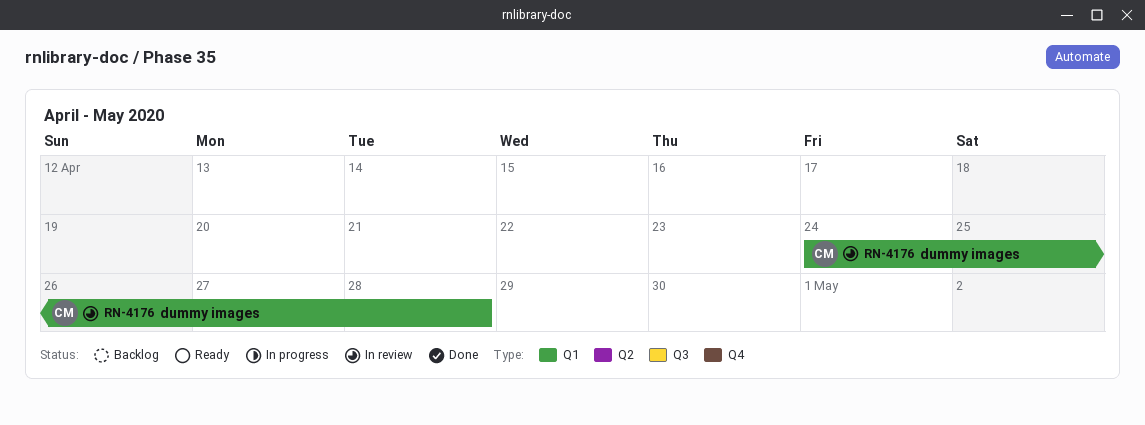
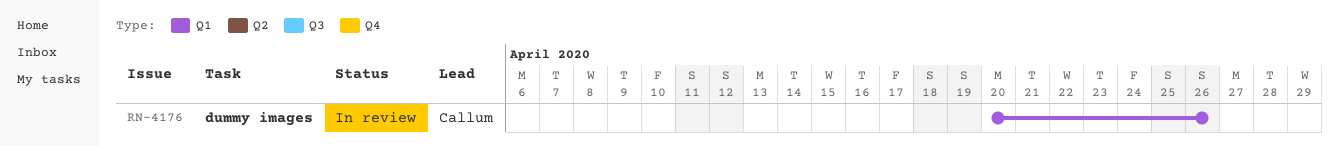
RN-4176, start: Apr 24 -> Apr 20
RN-4176, due: Apr 28 -> Apr 26

